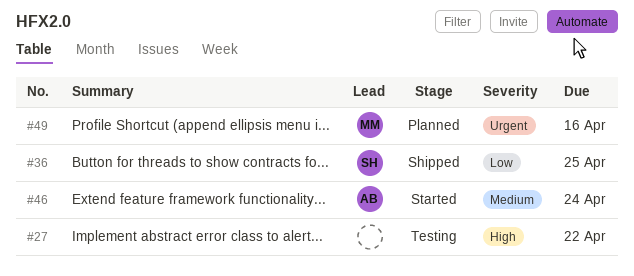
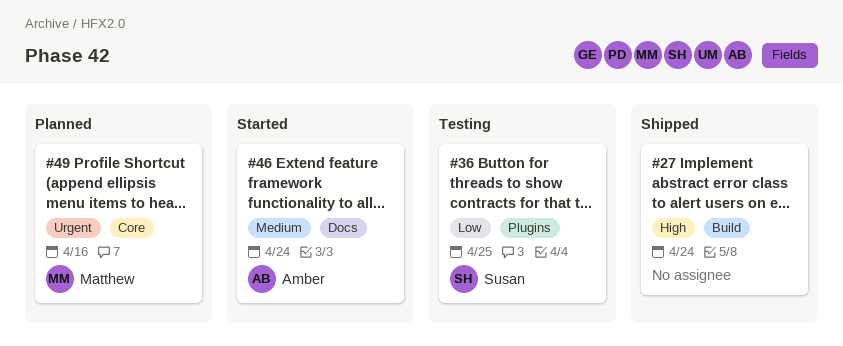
#27, status: Testing -> Shipped
#27, due: Apr 22 -> Apr 24
#36, status: Shipped -> Testing

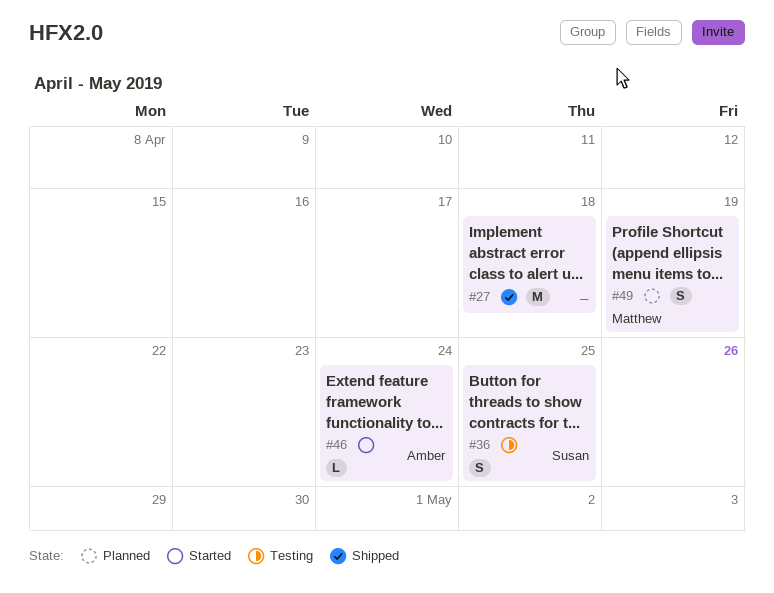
#27, due: Apr 24 -> Apr 18
#49, due: Apr 16 -> Apr 19

